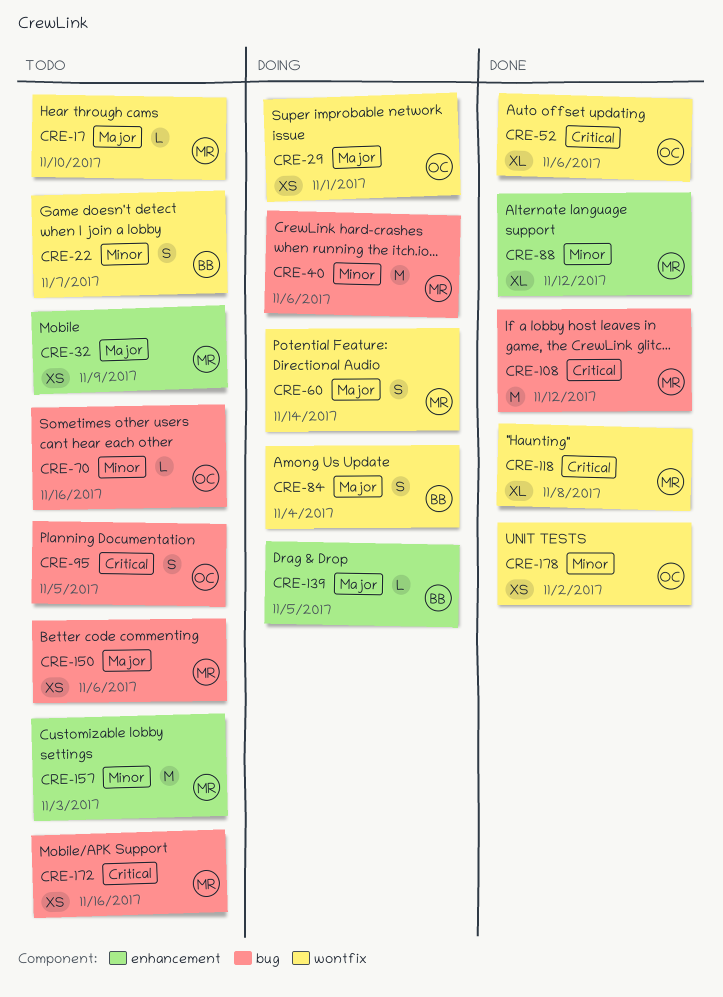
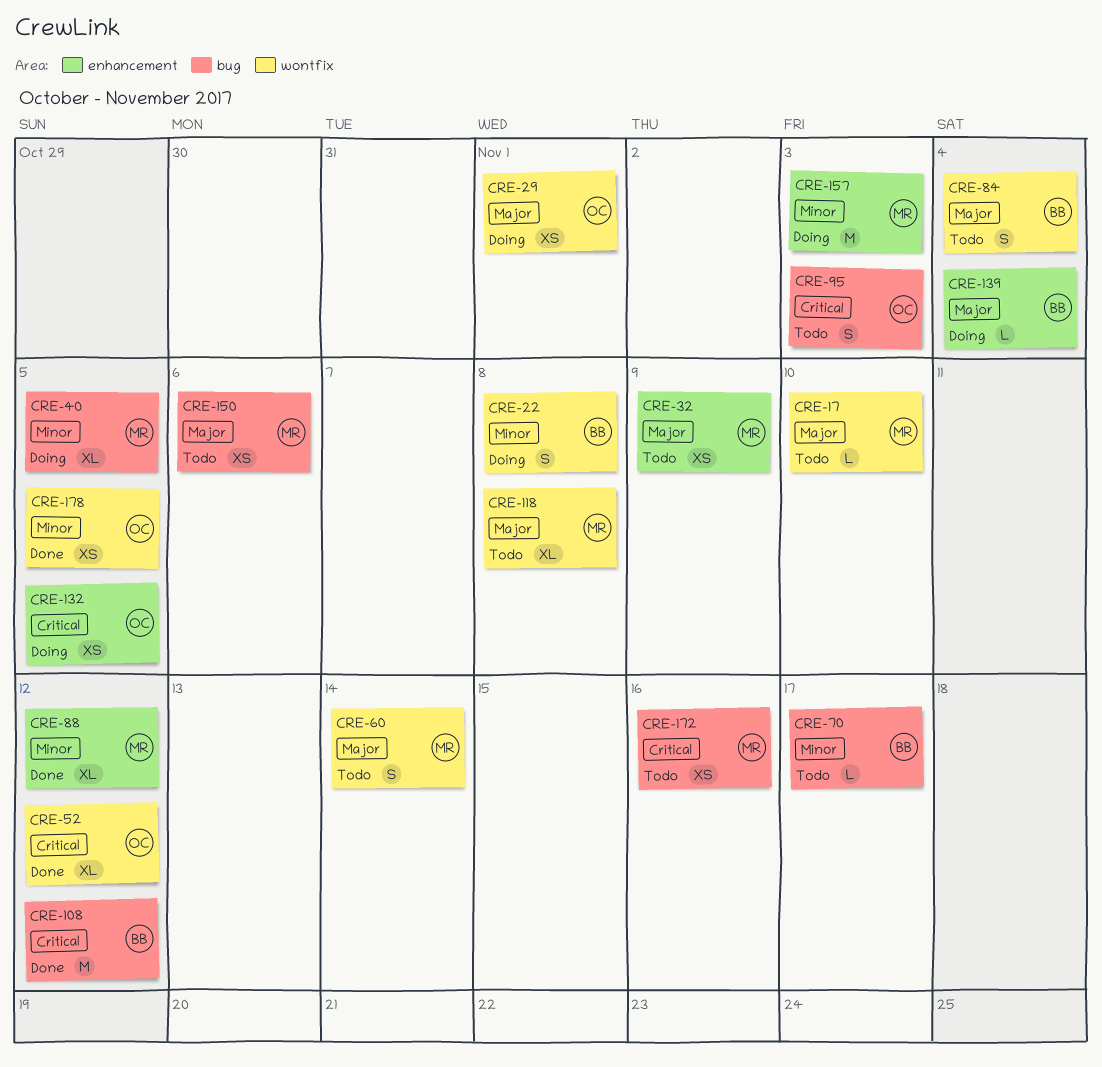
CRE-22, status: Todo -> Doing
CRE-22, due: Nov 7 -> Nov 8
CRE-40, estimate: M -> XL
CRE-40, due: Nov 6 -> Nov 5
CRE-52, due: Nov 6 -> Nov 12
CRE-60, status: Doing -> Todo
CRE-70, owner: OC -> BB
CRE-70, due: Nov 16 -> Nov 17
CRE-84, status: Doing -> Todo
CRE-95, due: Nov 5 -> Nov 3
CRE-108, owner: MR -> BB
CRE-118, status: Done -> Todo
CRE-118, priority: Critical -> Major
CRE-132: none -> present
CRE-139, due: Nov 5 -> Nov 4
CRE-157, status: Todo -> Doing
CRE-178, due: Nov 2 -> Nov 5

